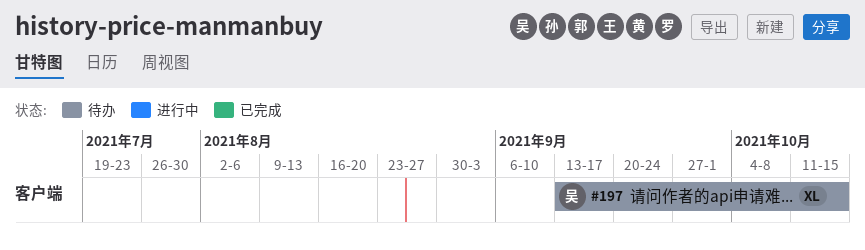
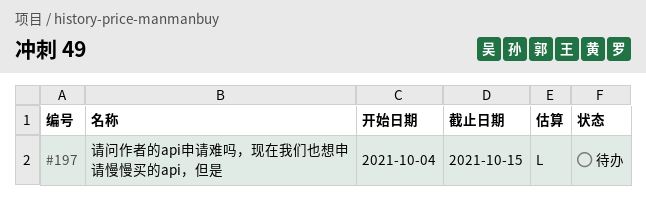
#197, estimate: XL -> L
#197, start: Sep 13 -> Oct 4

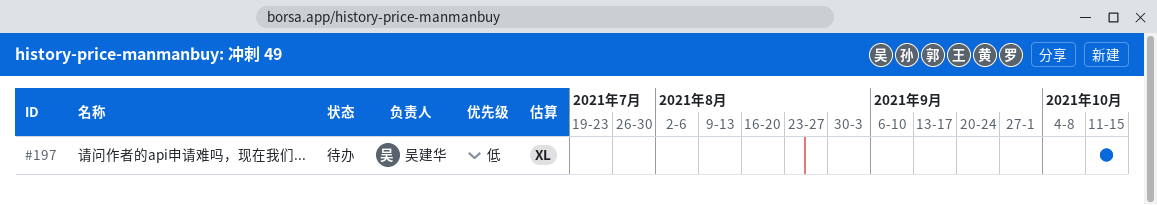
#197, estimate: L -> XL
#197, start: Oct 4 -> Oct 11

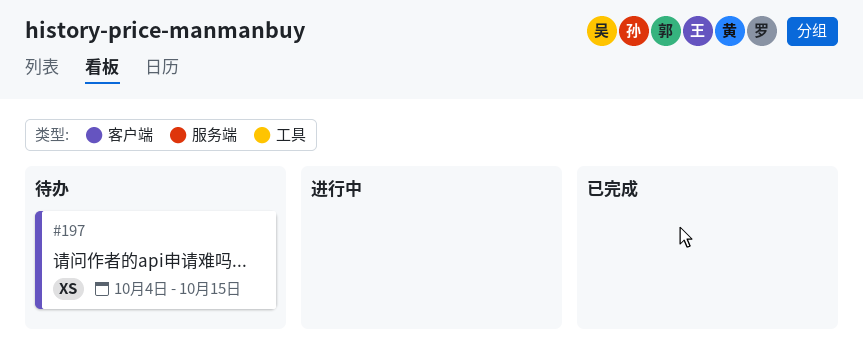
#197, estimate: XL -> XS
#197, start: Oct 11 -> Oct 4

